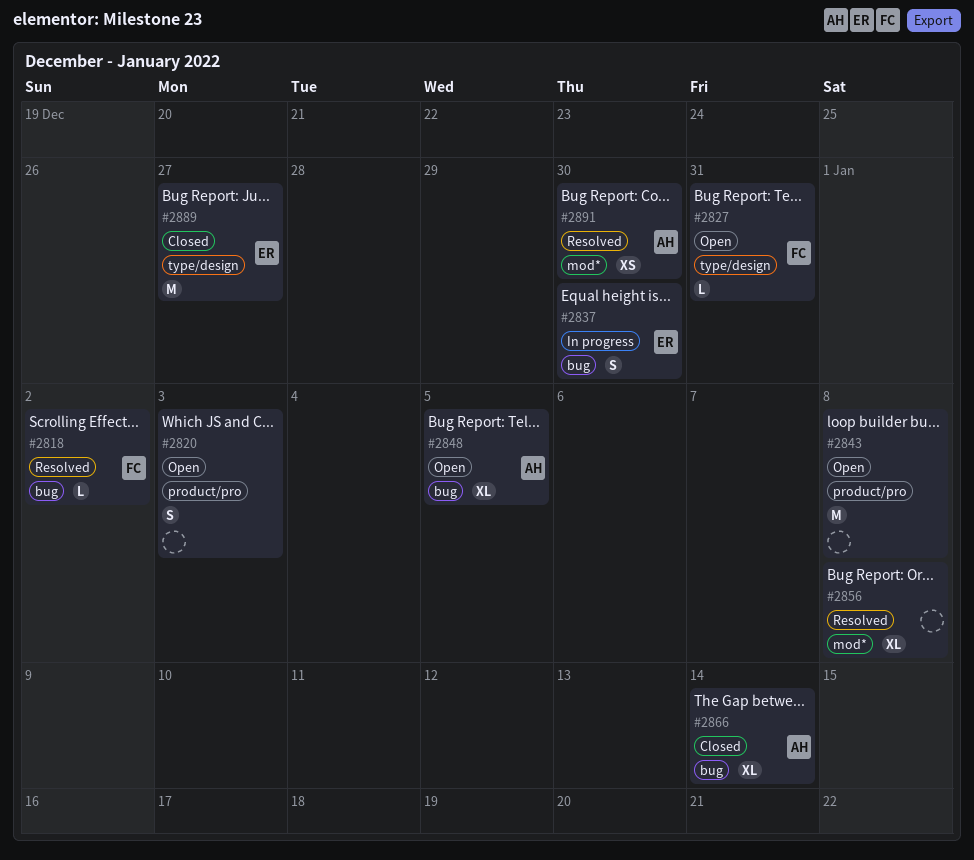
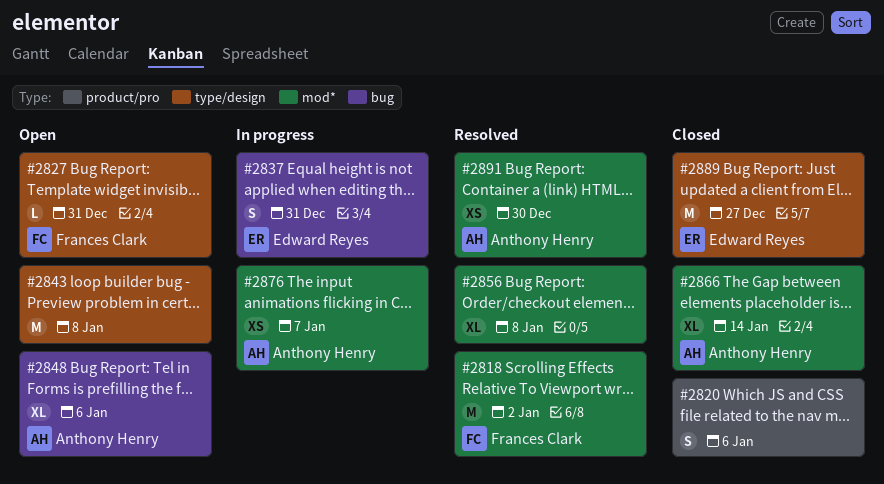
#2818, label: bug -> mod*
#2818, estimate: L -> M
#2820, status: Open -> Closed
#2820, due: Jan 3 -> Jan 6
#2837, due: Dec 30 -> Dec 31
#2843, label: product/pro -> type/design
#2848, due: Jan 5 -> Jan 6
#2866, label: bug -> mod*
#2876: none -> present

